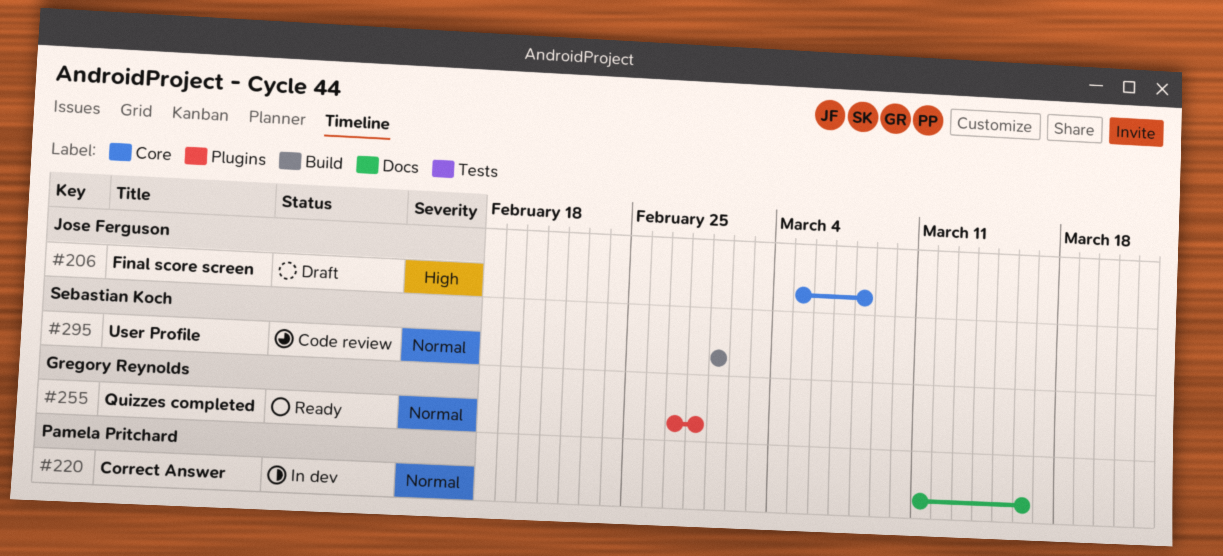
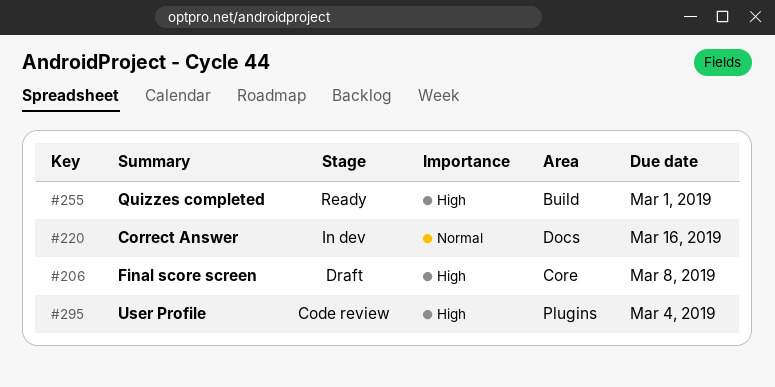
#255, priority: Normal -> High
#255, label: Plugins -> Build
#255, due: Feb 28 -> Mar 1
#295, priority: Normal -> High
#295, label: Build -> Plugins
#295, due: Mar 1 -> Mar 4

